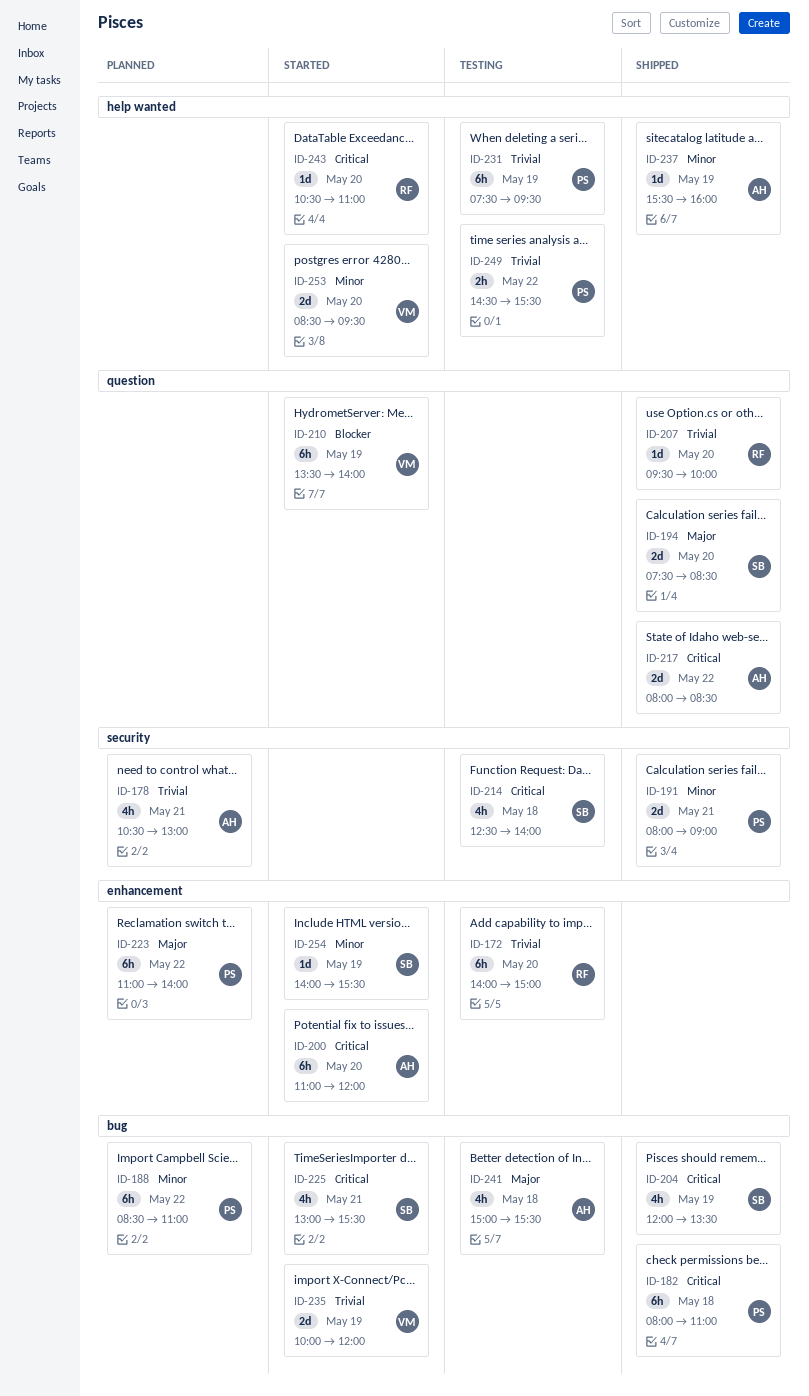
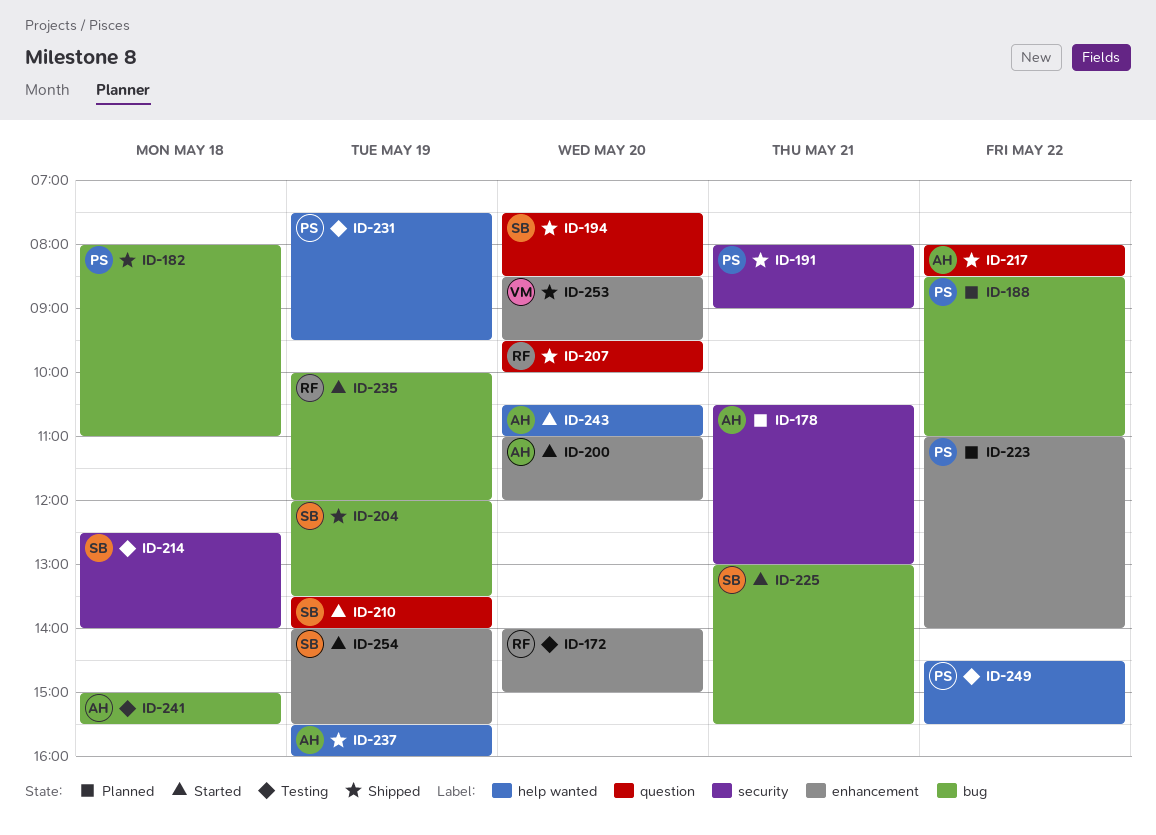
ID-210, owner: VM -> SB
ID-235, owner: VM -> RF
ID-243, owner: RF -> AH
ID-253, status: Started -> Shipped
ID-253, label: help wanted -> enhancement

